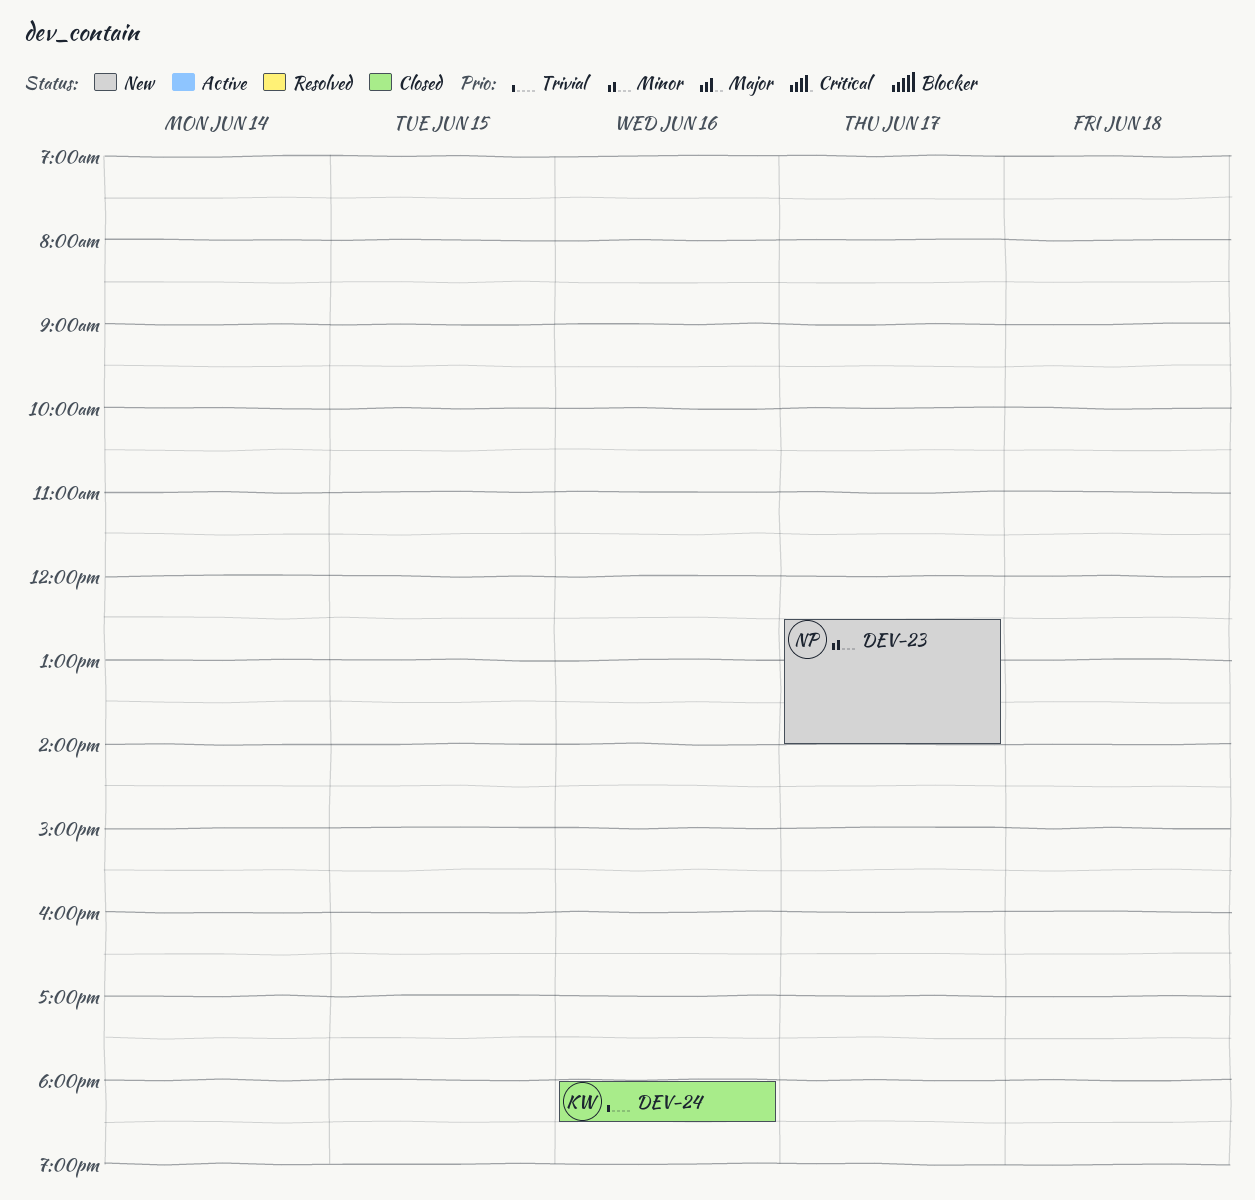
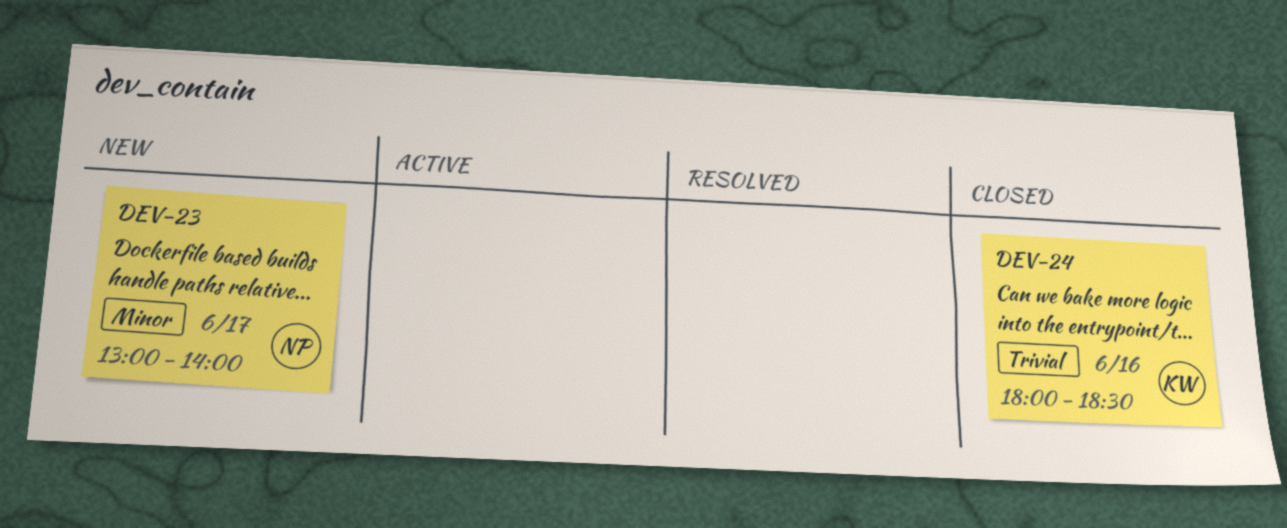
DEV-23, begins: 12:30 -> 13:00

